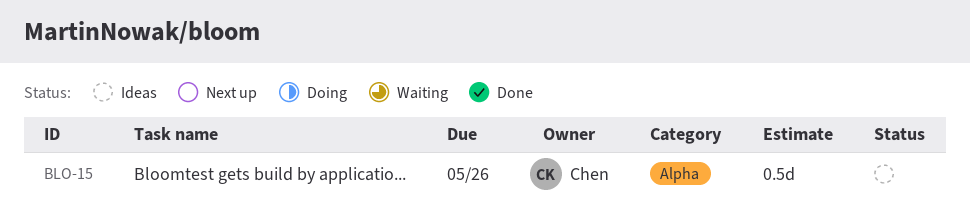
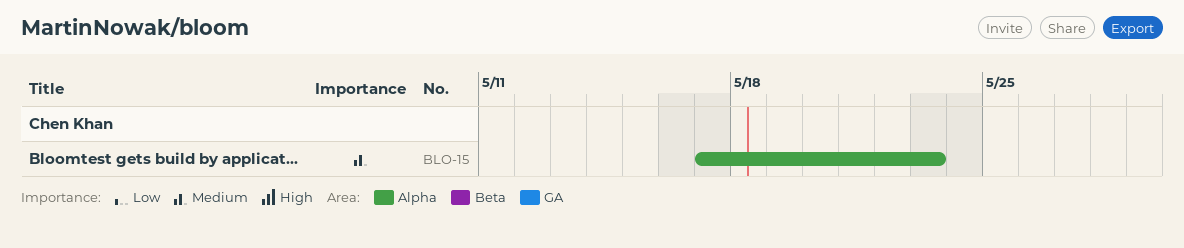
BLO-15, due: May 26 -> May 23

